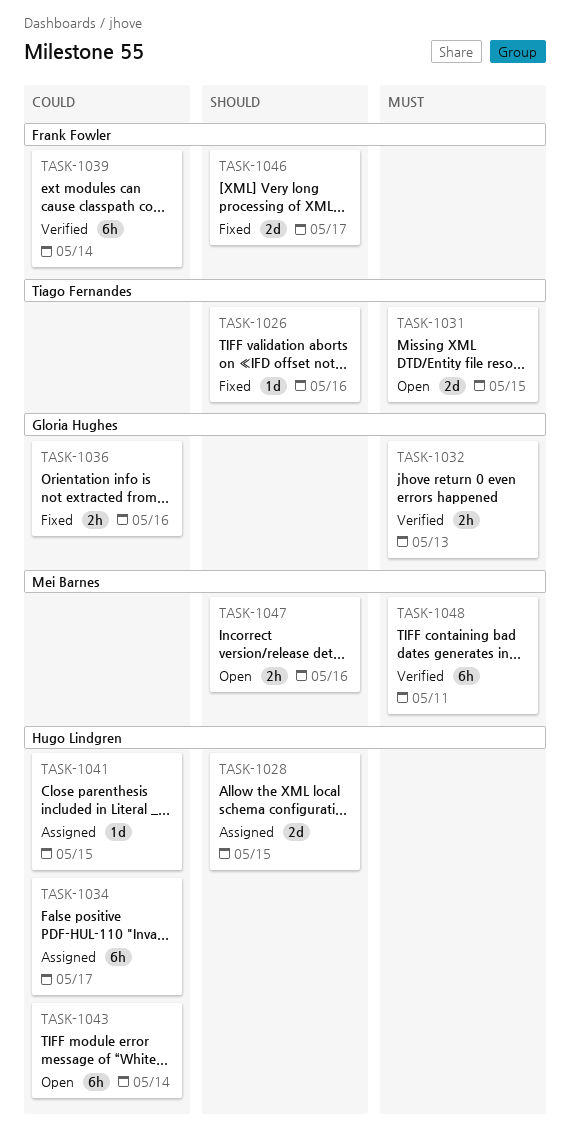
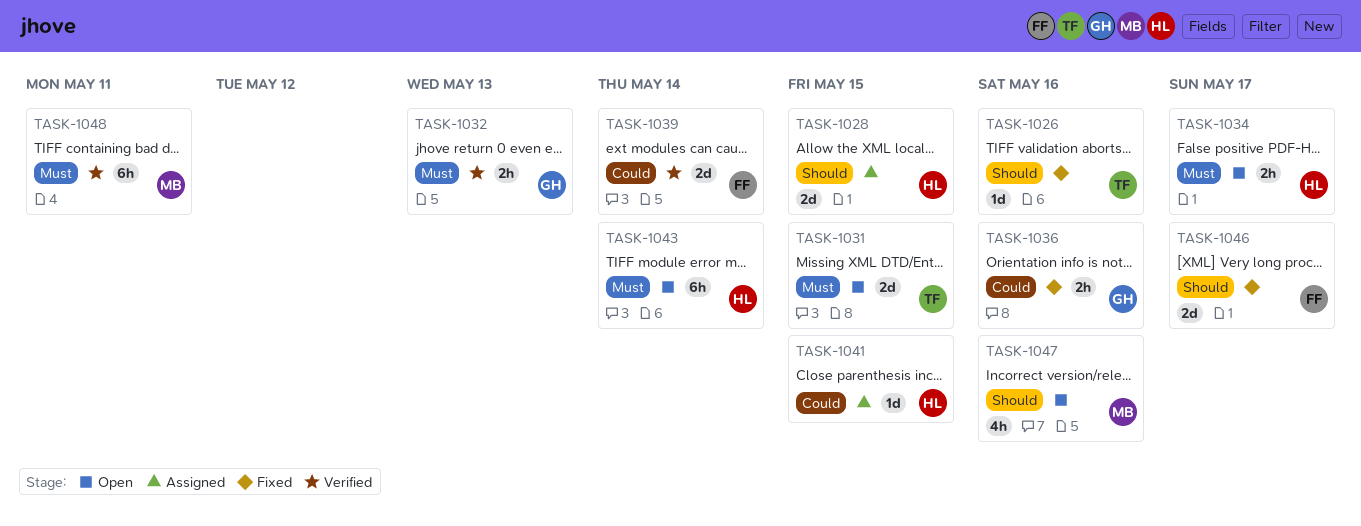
TASK-1034, status: Assigned -> Open
TASK-1034, priority: Could -> Must
TASK-1034, estimate: 6h -> 2h
TASK-1039, estimate: 6h -> 2d
TASK-1043, priority: Could -> Must
TASK-1047, estimate: 2h -> 4h

